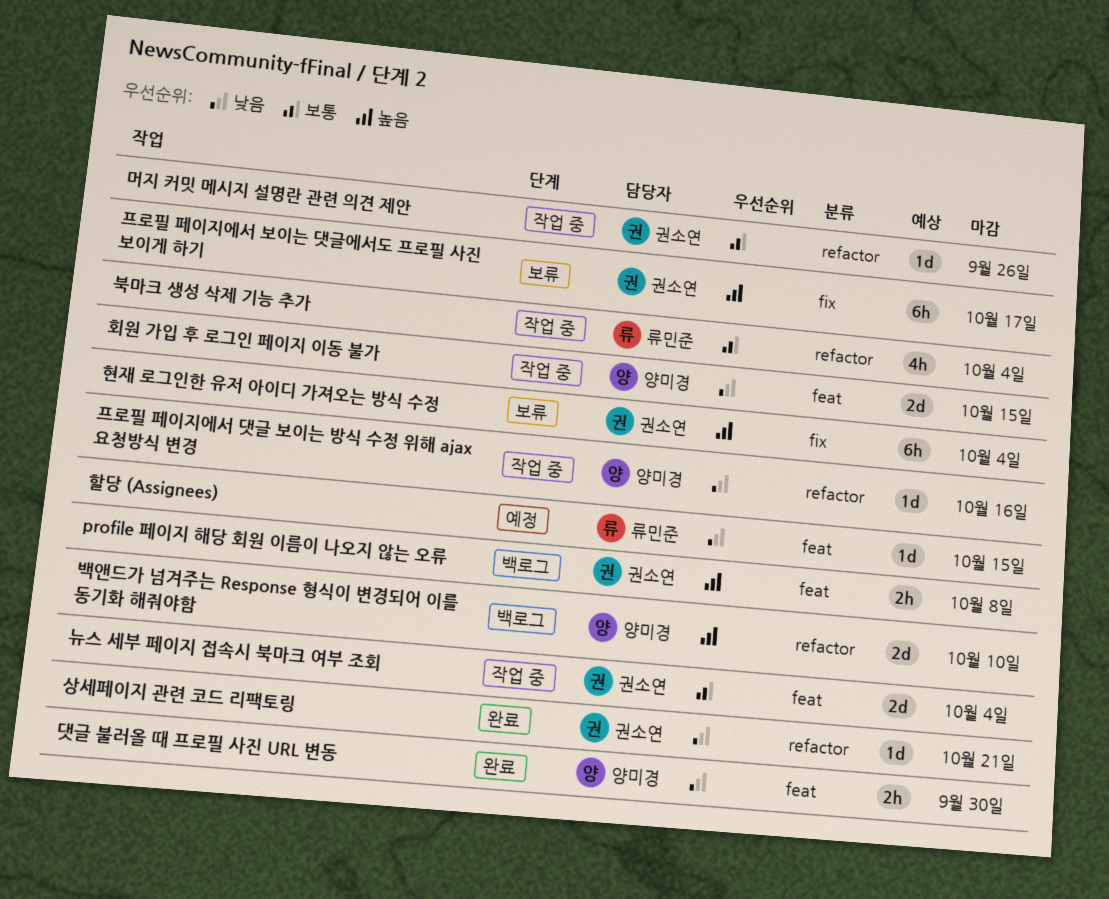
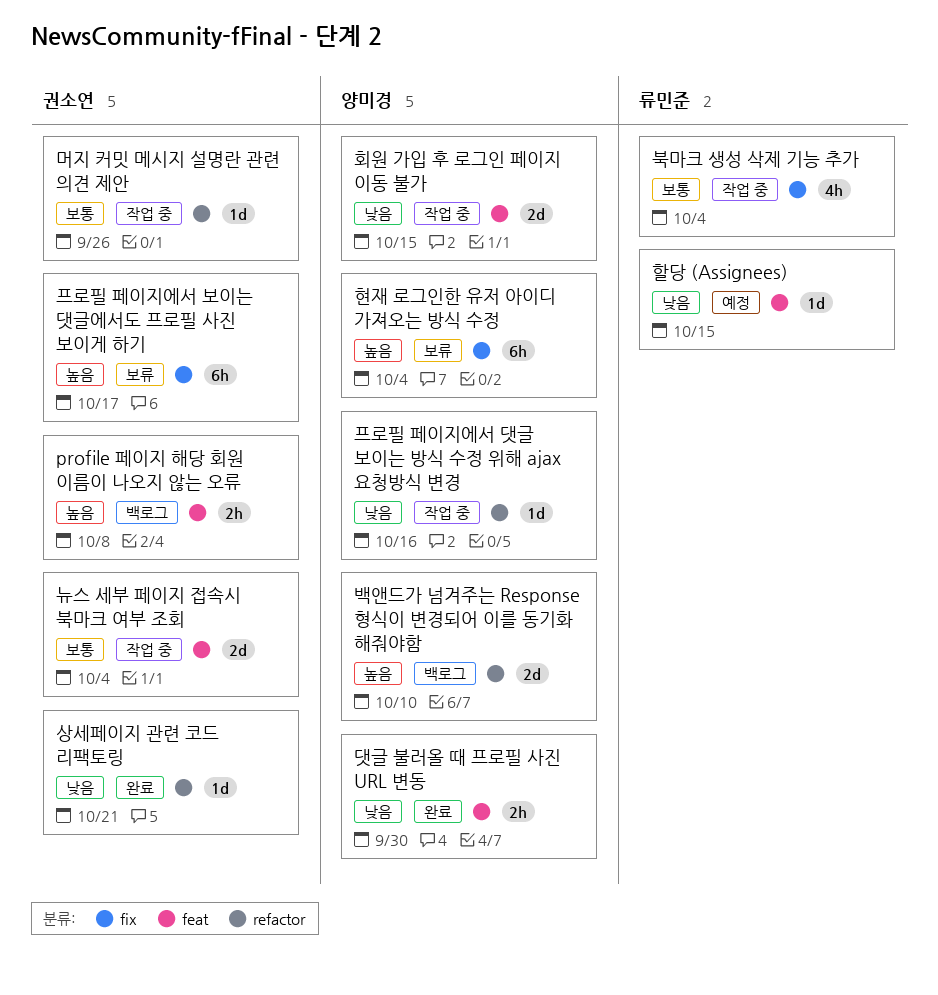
북마크 생성 삭제 기능 추가, label: refactor -> fix
현재 로그인한 유저 아이디 가져오는 방식 수정, owner: 권소연 -> 양미경

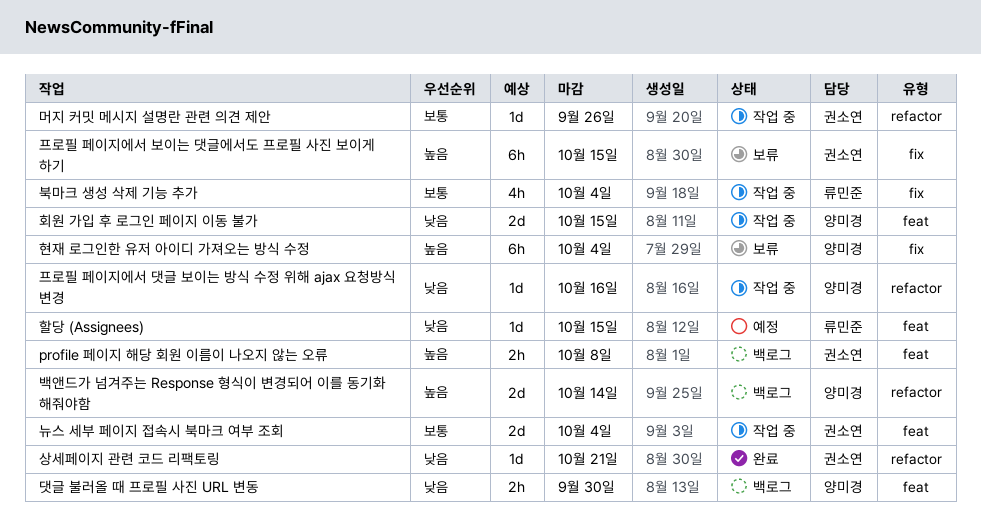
댓글 불러올 때 프로필 사진 URL 변동, status: 완료 -> 백로그
백앤드가 넘겨주는 Response 형식이 변경되어 이를 동기화 해줘야함, due: Oct 10 -> Oct 14
프로필 페이지에서 보이는 댓글에서도 프로필 사진 보이게 하기, due: Oct 17 -> Oct 15

